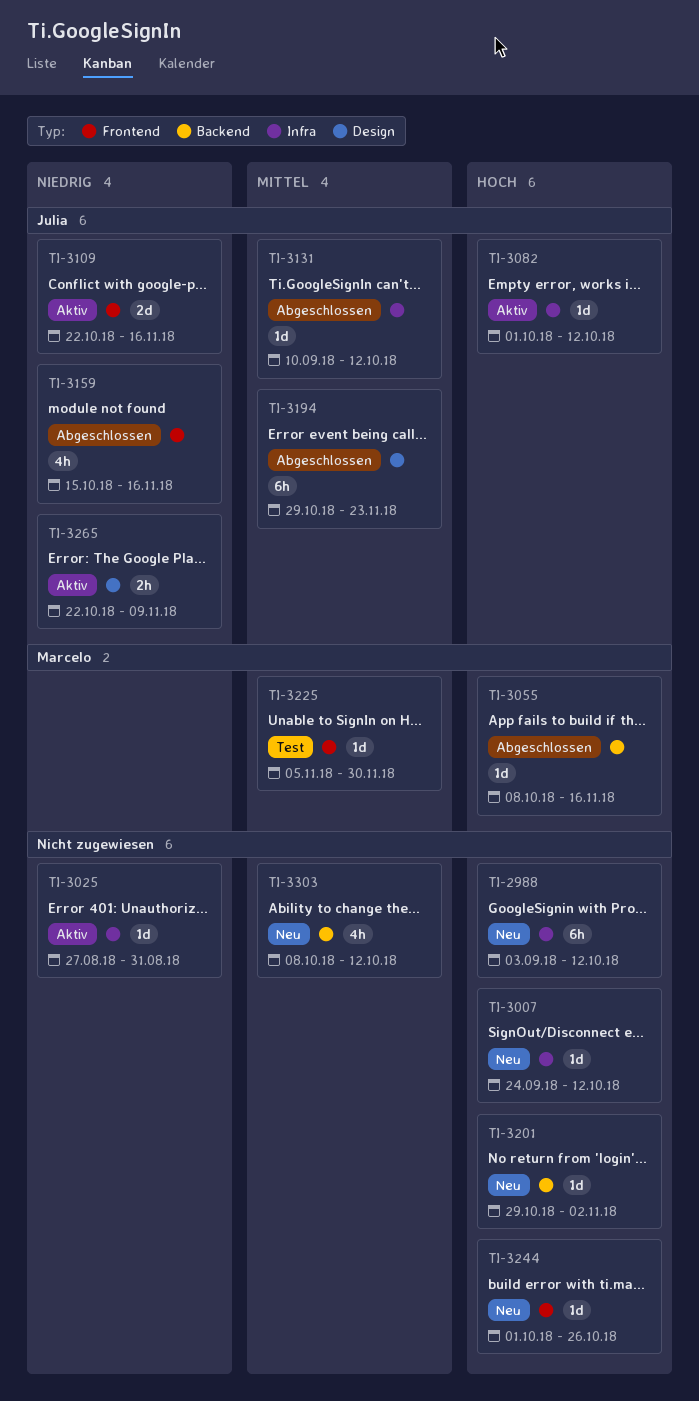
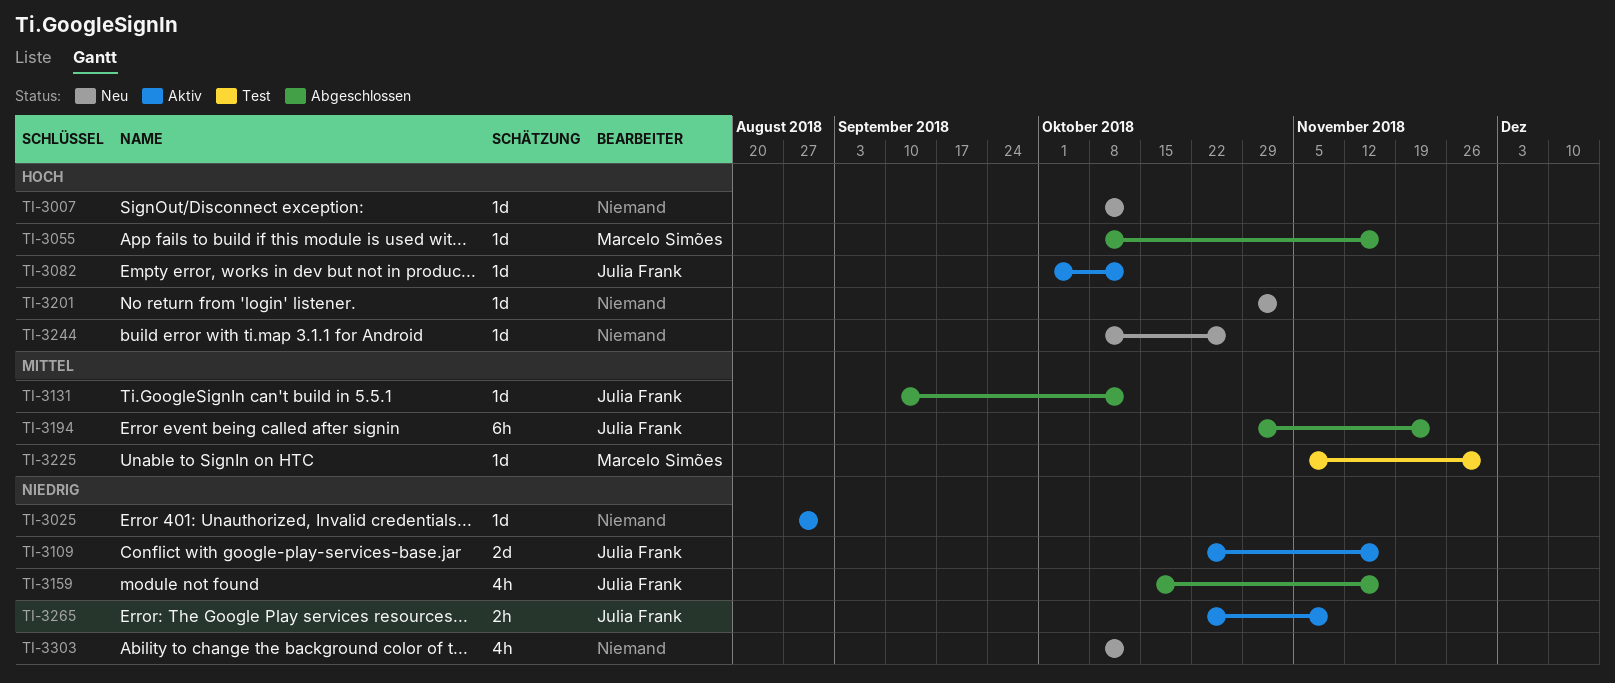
TI-2988: present -> none
TI-3007, start: Sep 24 -> Oct 8
TI-3244, start: Oct 1 -> Oct 8
TI-3303, priority: Mittel -> Niedrig

